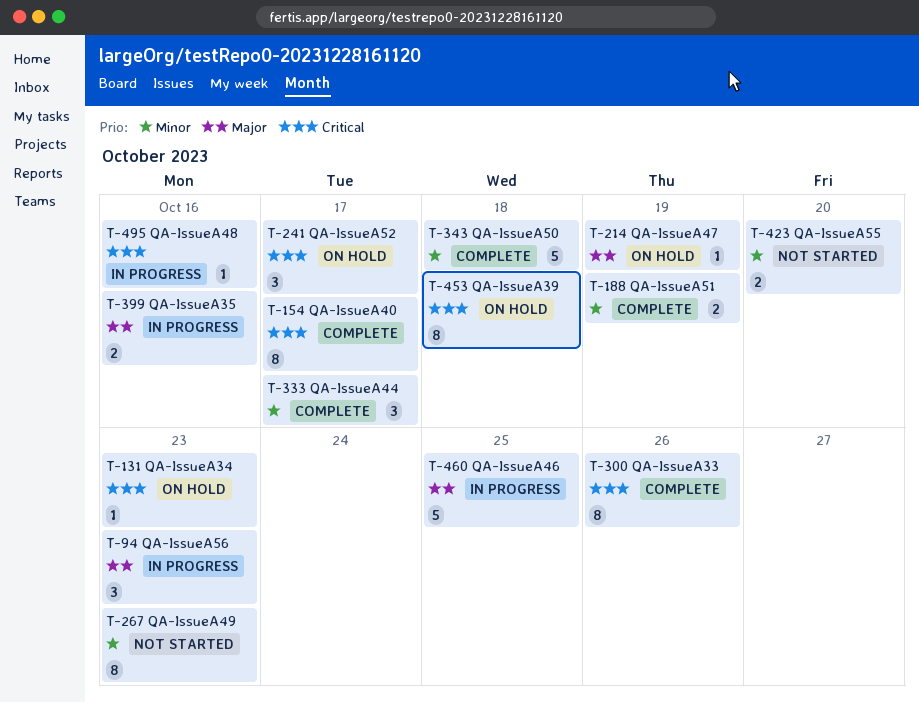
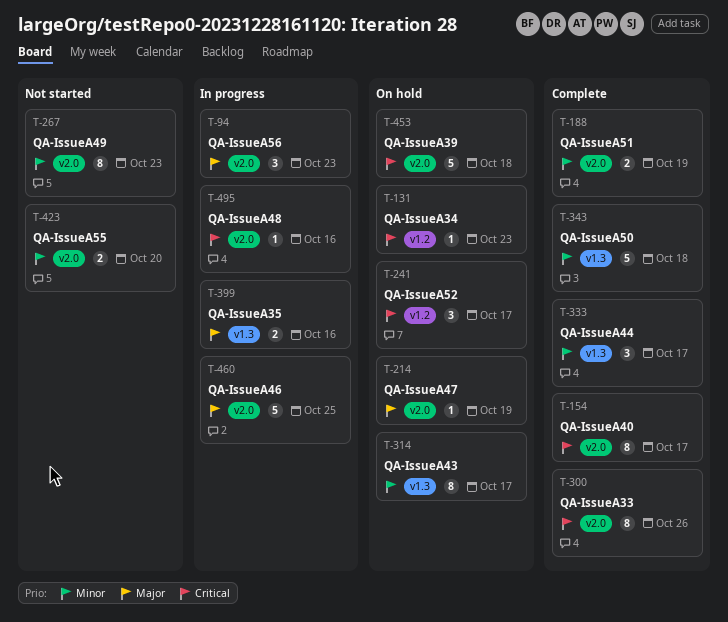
T-314: none -> present
T-453, estimate: 8 -> 5

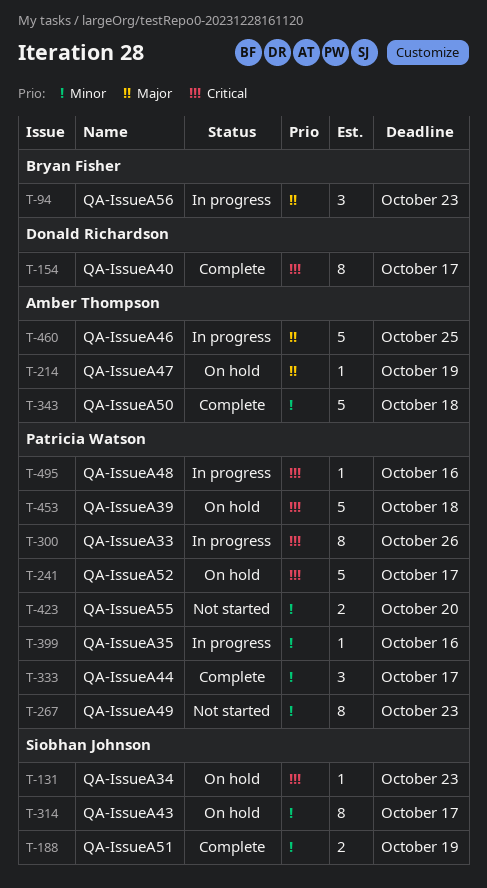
T-241, estimate: 3 -> 5
T-300, status: Complete -> In progress
T-399, priority: Major -> Minor
T-399, estimate: 2 -> 1

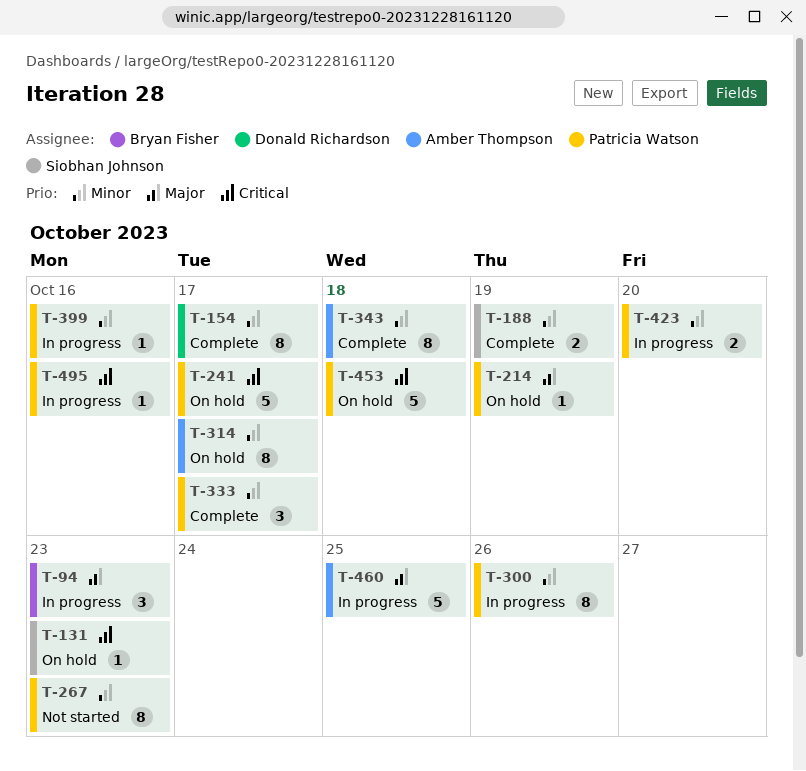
T-154, priority: Critical -> Minor
T-214, owner: Amber Thompson -> Patricia Watson
T-300, priority: Critical -> Minor
T-314, owner: Siobhan Johnson -> Amber Thompson
T-343, estimate: 5 -> 8
T-423, status: Not started -> In progress

